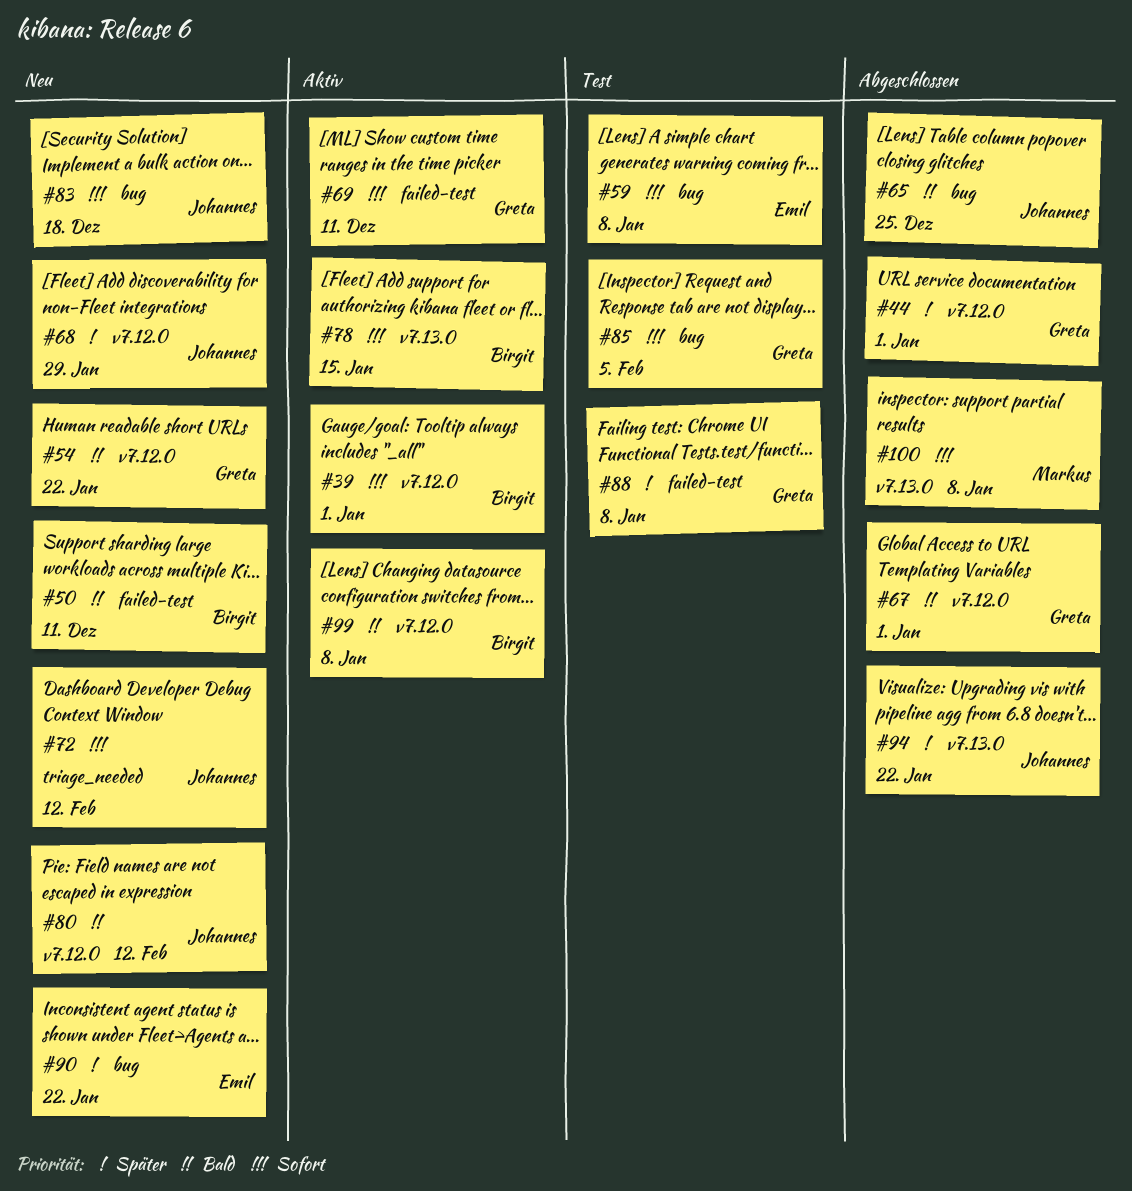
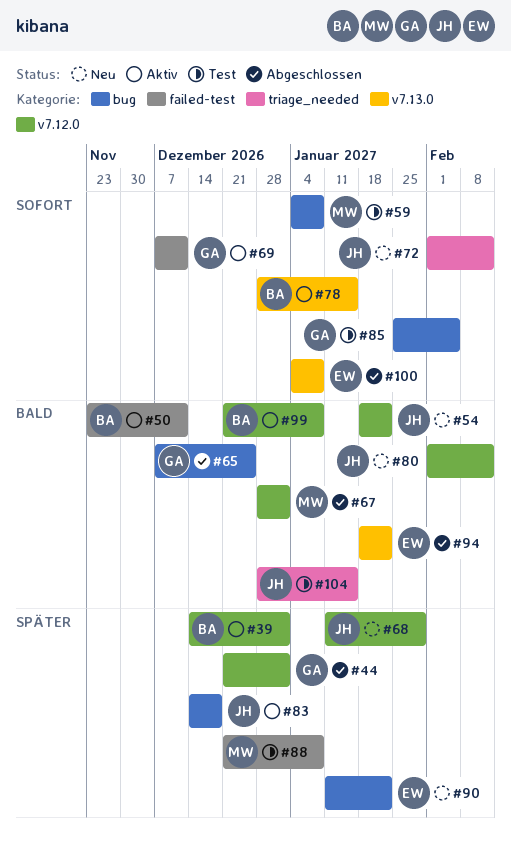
#39, priority: Sofort -> Später
#50, status: Neu -> Aktiv
#54, owner: Greta -> Johannes
#59, owner: Emil -> Markus
#65, owner: Johannes -> Greta
#67, owner: Greta -> Markus
#83, status: Neu -> Aktiv
#83, priority: Sofort -> Später
#88, owner: Greta -> Markus
#94, owner: Johannes -> Emil
#94, priority: Später -> Bald
#100, owner: Markus -> Emil
#104: none -> present

